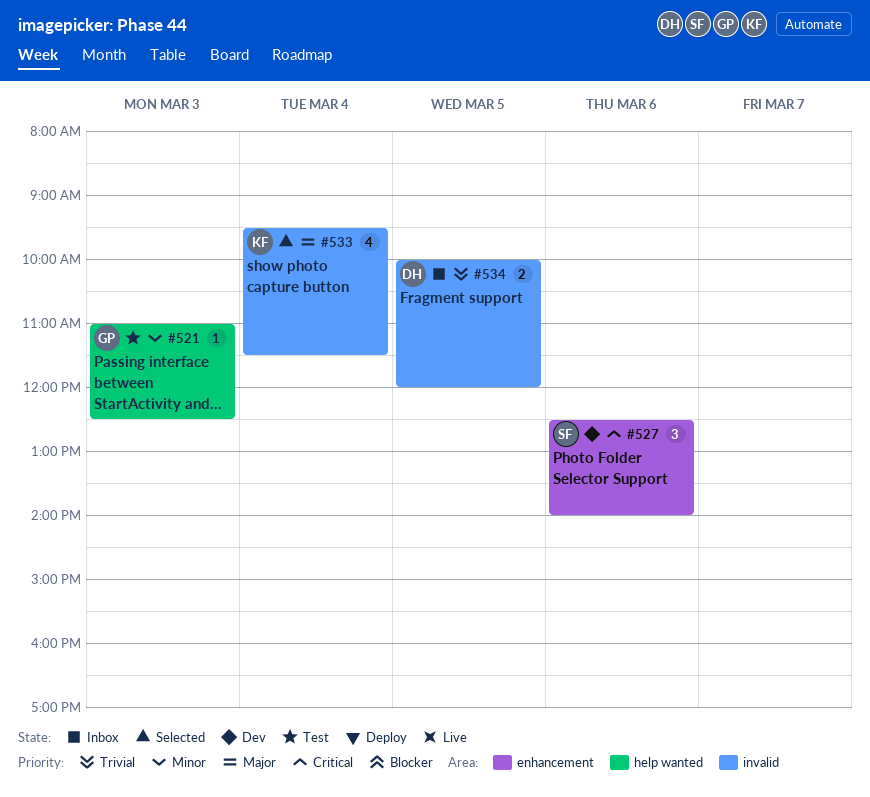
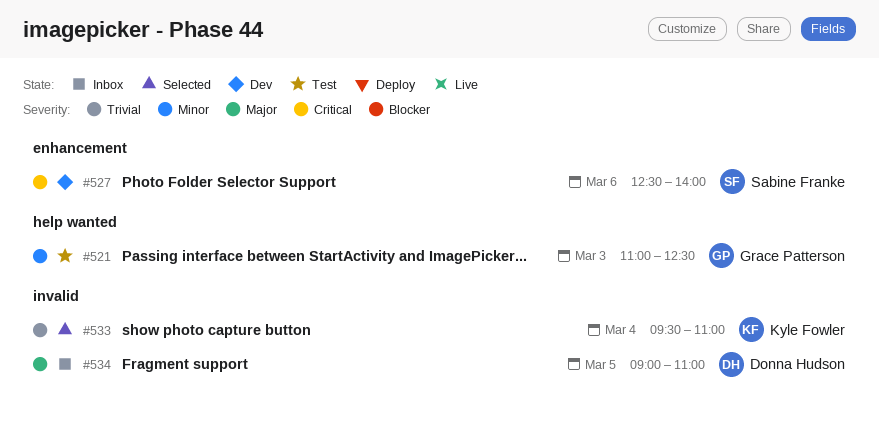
#533, priority: Major -> Trivial
#533, ends: 11:30 -> 11:00
#534, priority: Trivial -> Major
#534, begins: 10:00 -> 09:00
#534, ends: 12:00 -> 11:00

